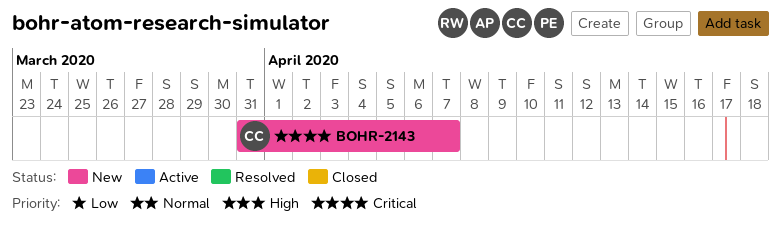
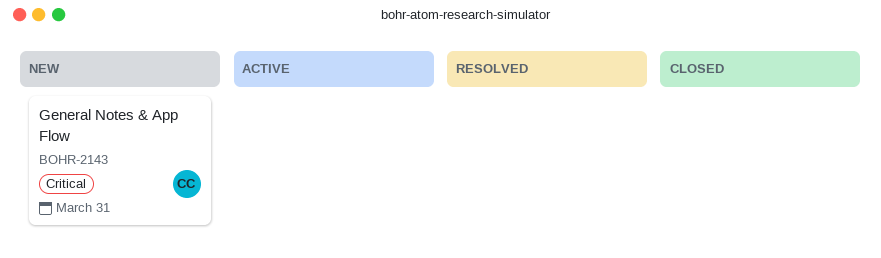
BOHR-2143, due: Apr 7 -> Mar 31

